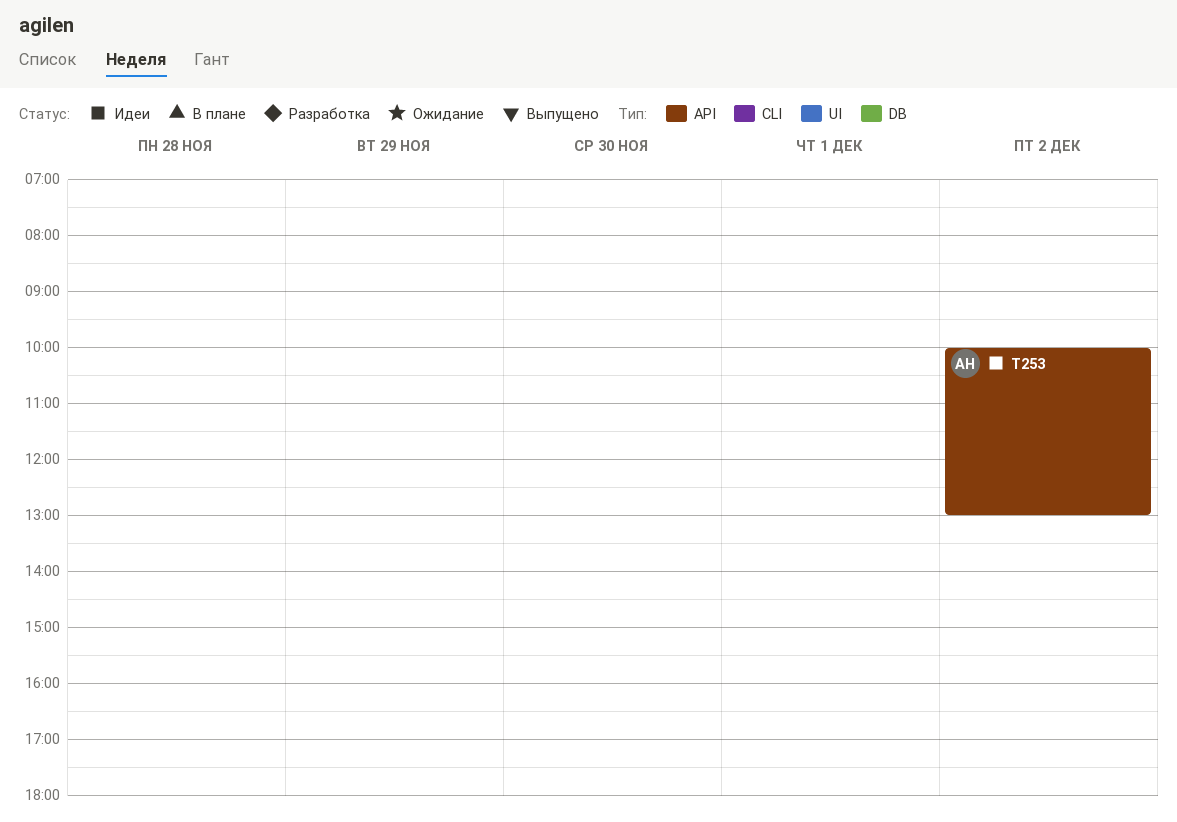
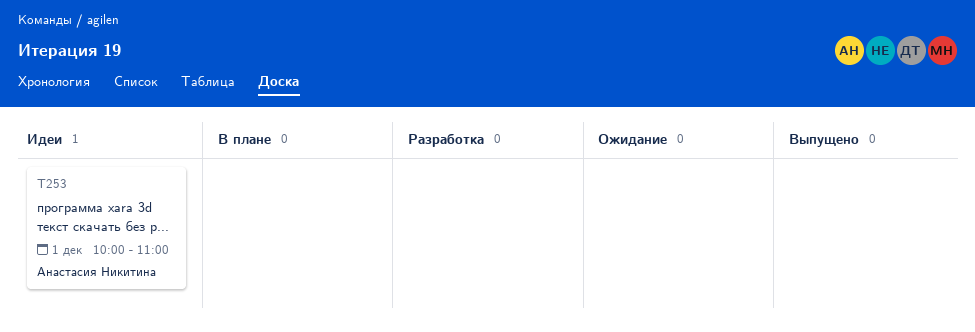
T253, day: Dec 2 -> Dec 1
T253, ends: 13:00 -> 11:00

